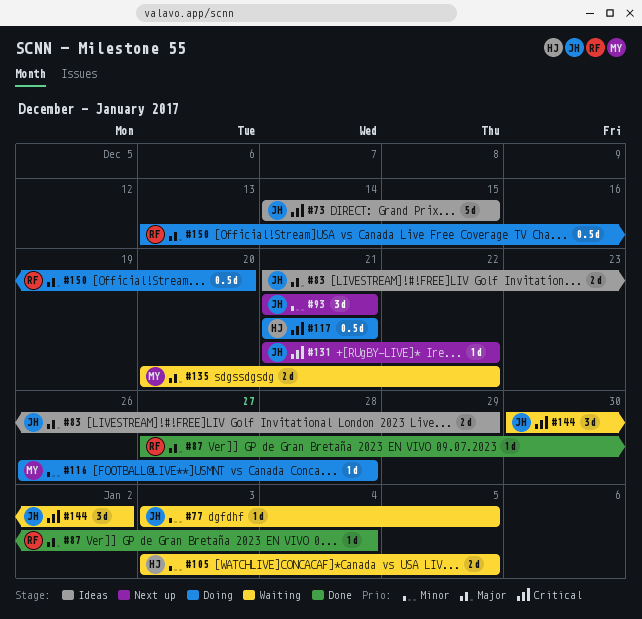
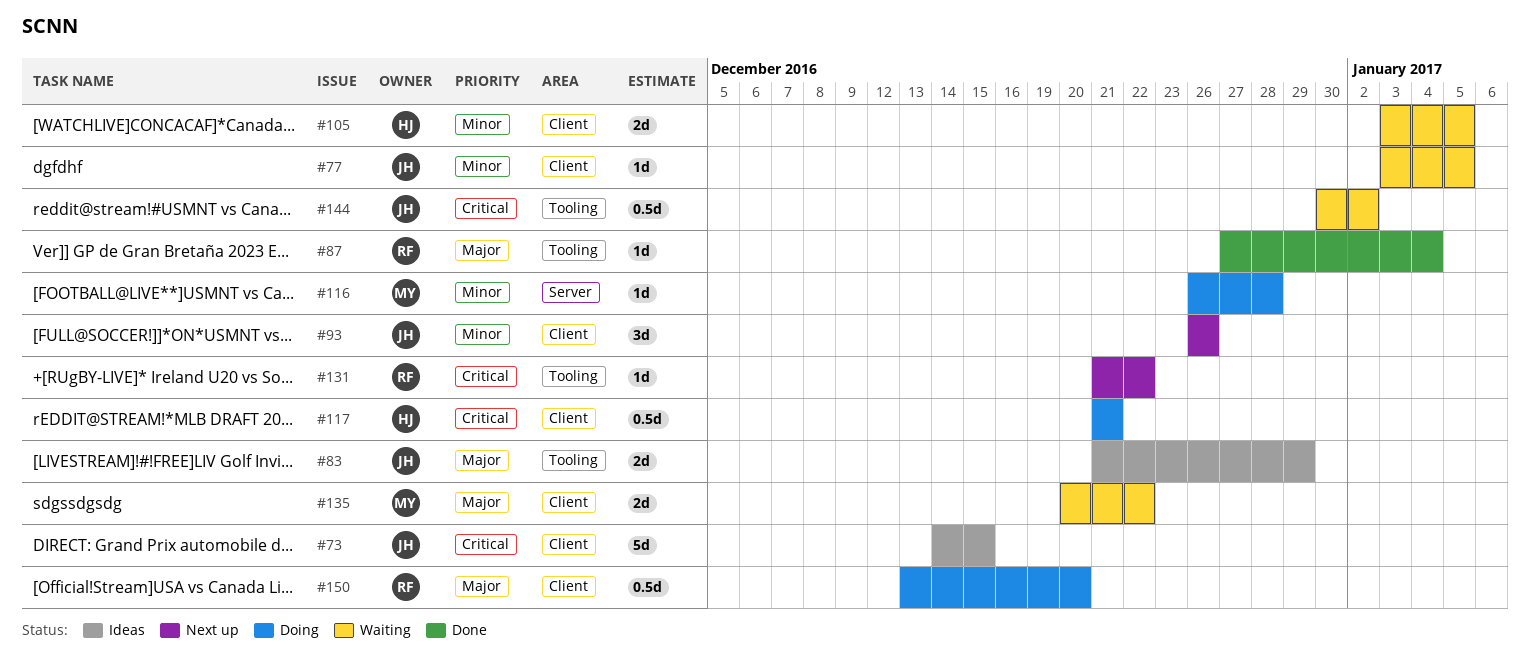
#93, start: Dec 21 -> Dec 26
#93, due: Dec 21 -> Dec 26
#131, owner: JH -> RF
#144, estimate: 3d -> 0.5d

